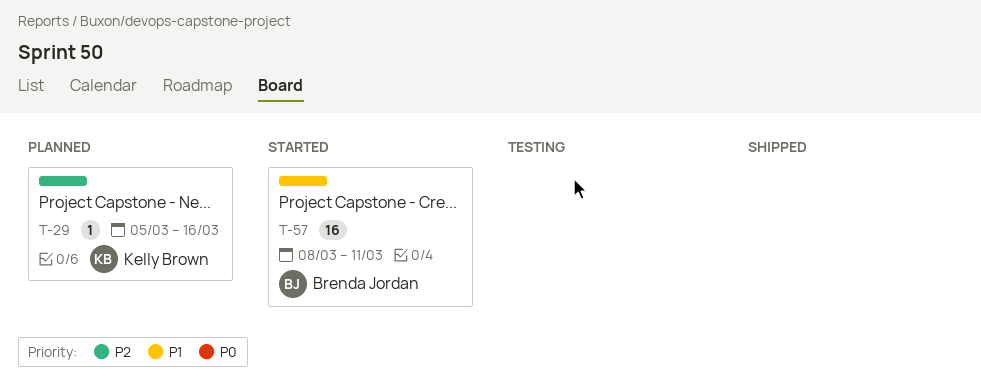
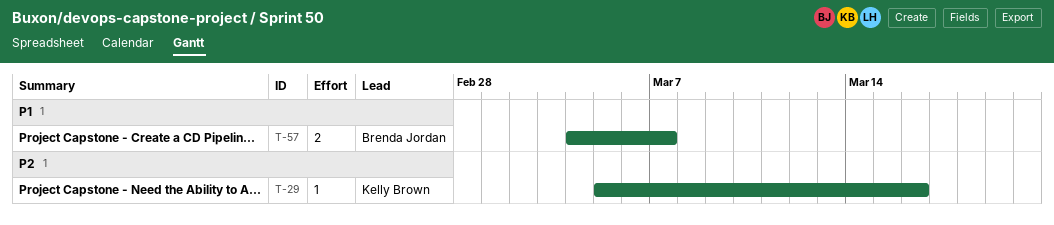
T-57, estimate: 16 -> 2
T-57, start: Mar 8 -> Mar 4
T-57, due: Mar 11 -> Mar 7

